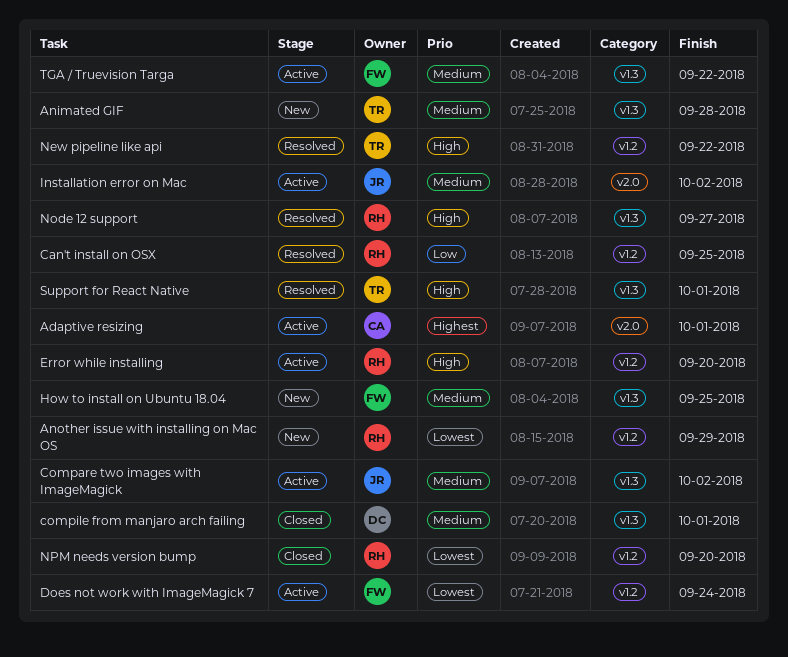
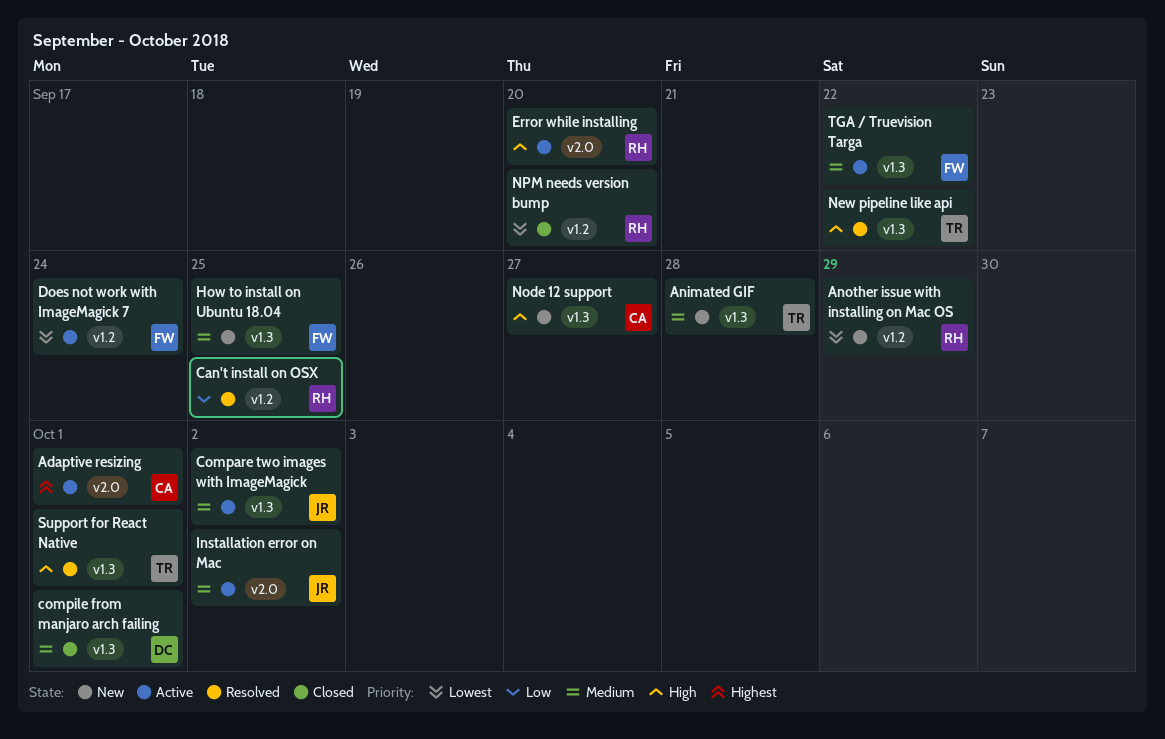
Error while installing, label: v1.2 -> v2.0
New pipeline like api, label: v1.2 -> v1.3
Node 12 support, status: Resolved -> New
Node 12 support, owner: RH -> CA

